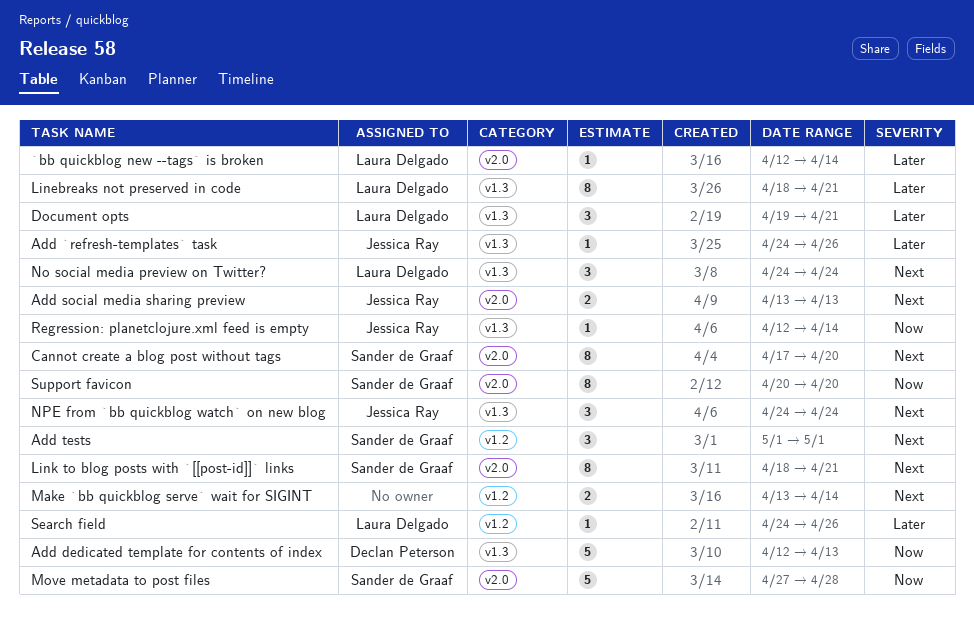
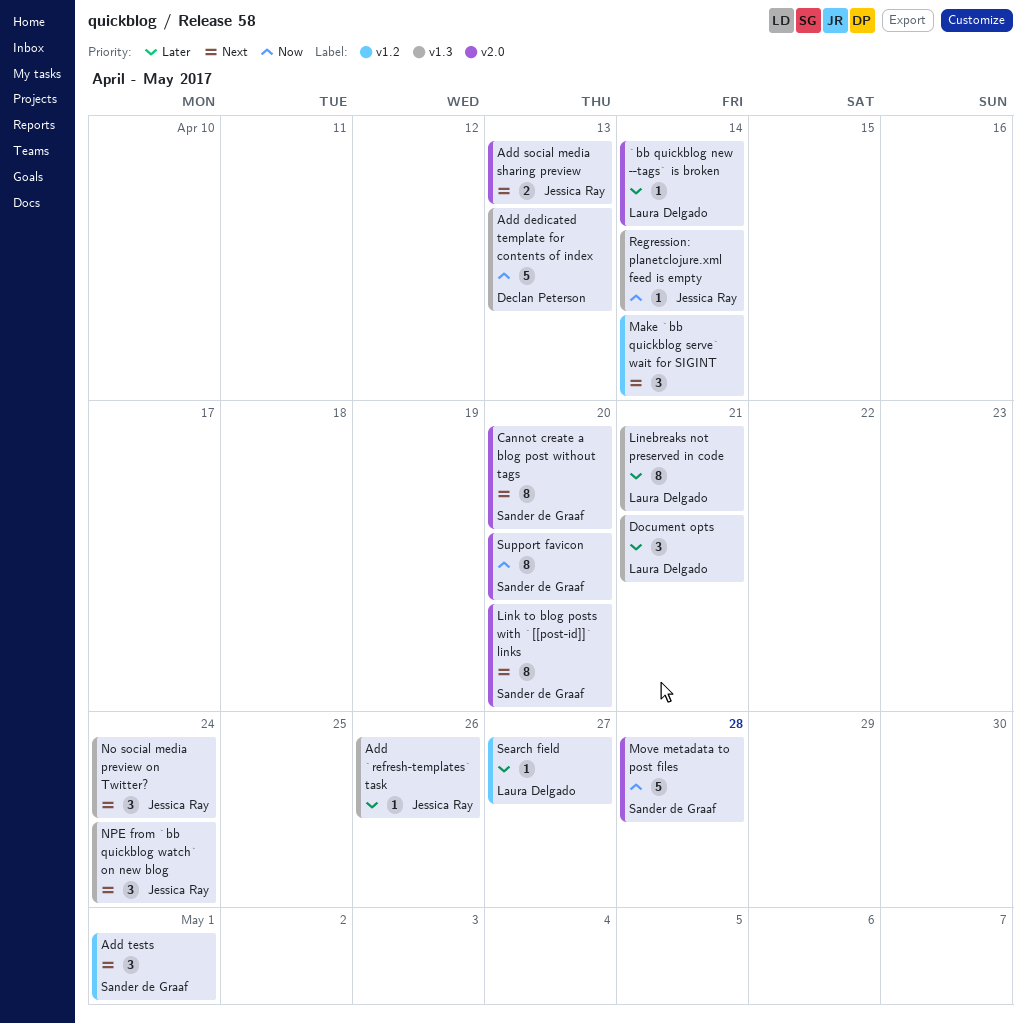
Link to blog posts with `[[post-id]]` links, due: Apr 21 -> Apr 20
Make `bb quickblog serve` wait for SIGINT, estimate: 2 -> 3
No social media preview on Twitter?, owner: Laura Delgado -> Jessica Ray
Search field, due: Apr 26 -> Apr 27

